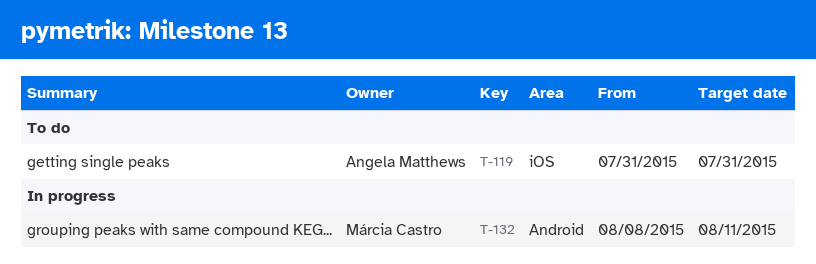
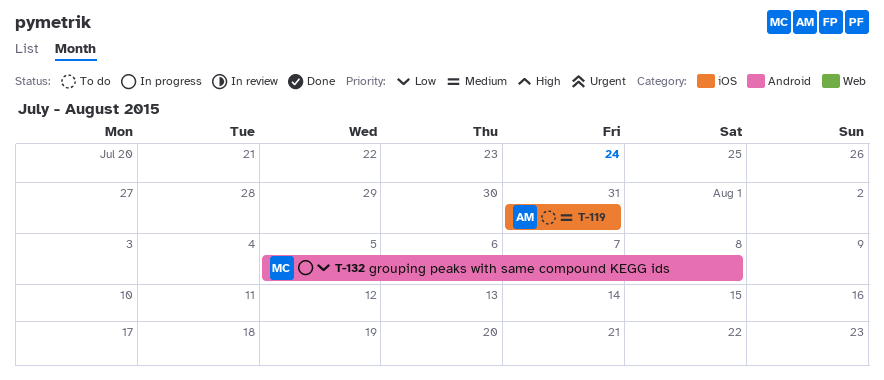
T-132, start: Aug 8 -> Aug 5
T-132, due: Aug 11 -> Aug 8

